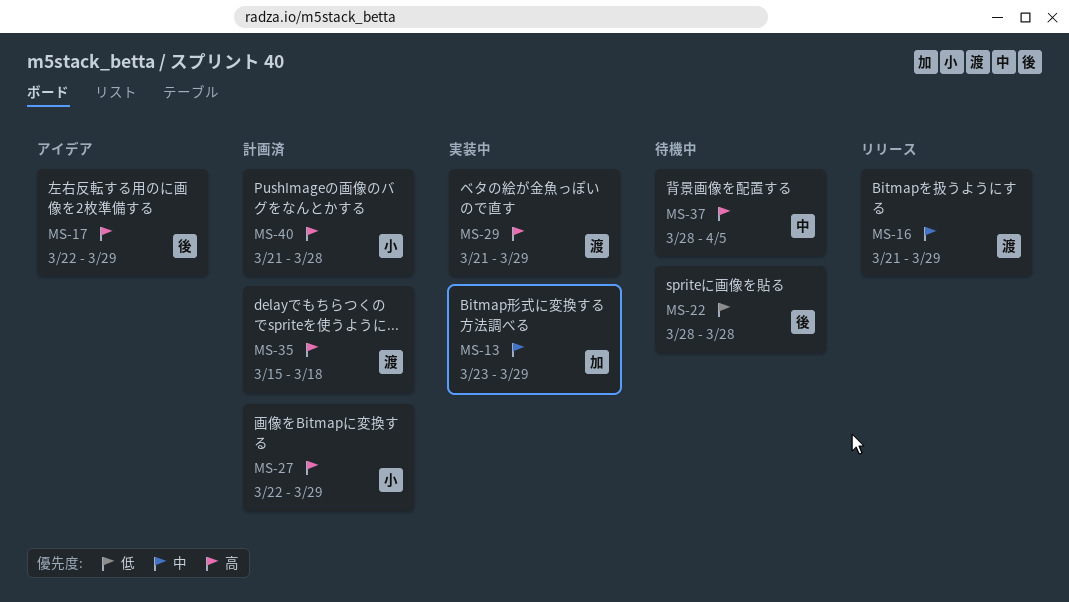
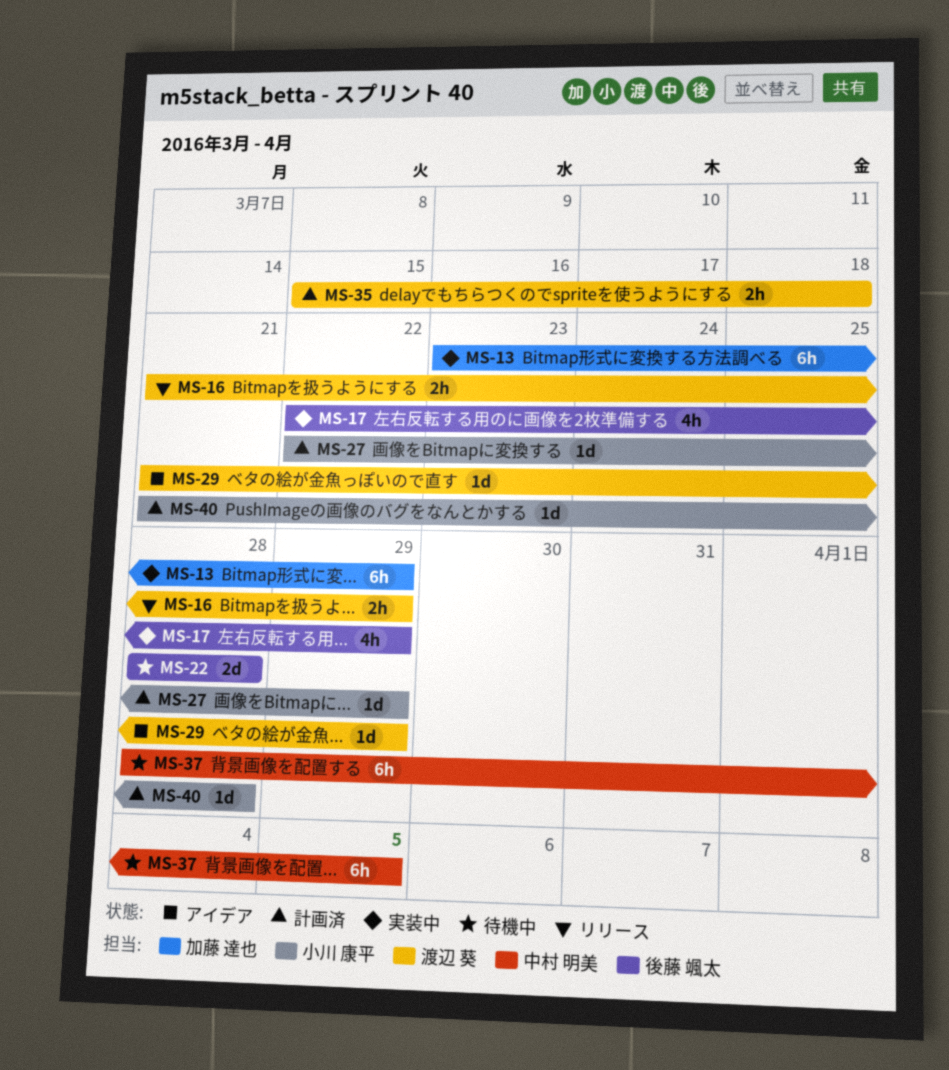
MS-17, status: アイデア -> 実装中
MS-29, status: 実装中 -> アイデア

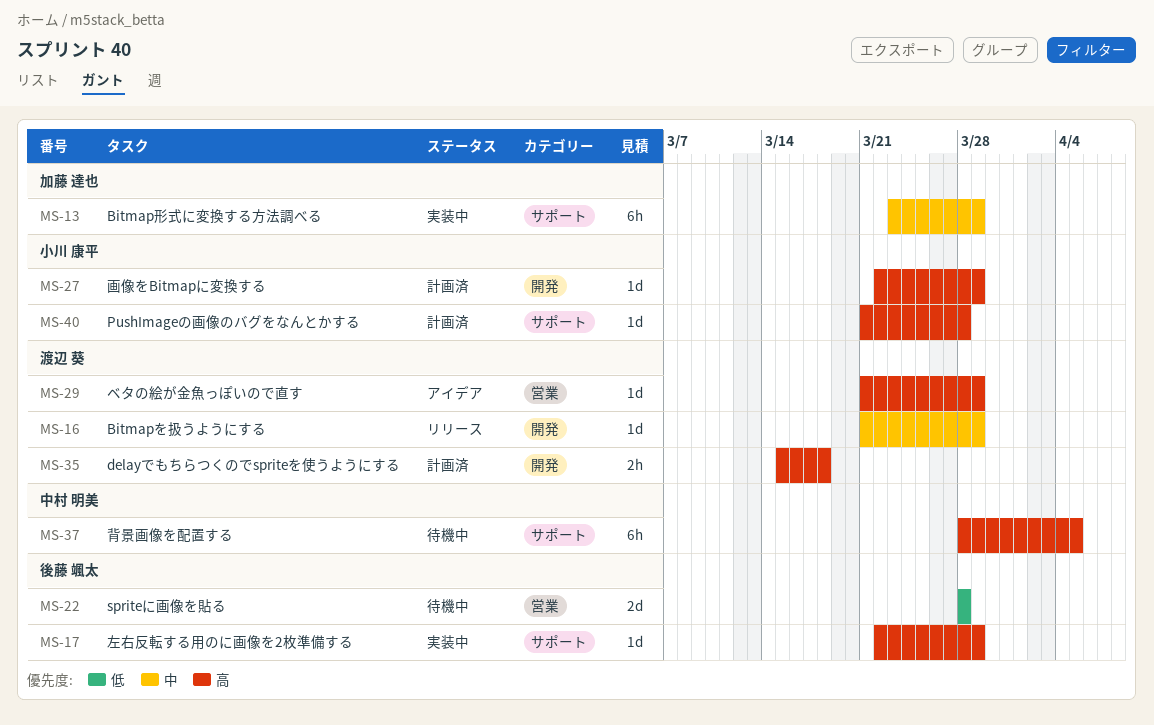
MS-16, estimate: 2h -> 1d
MS-17, estimate: 4h -> 1d

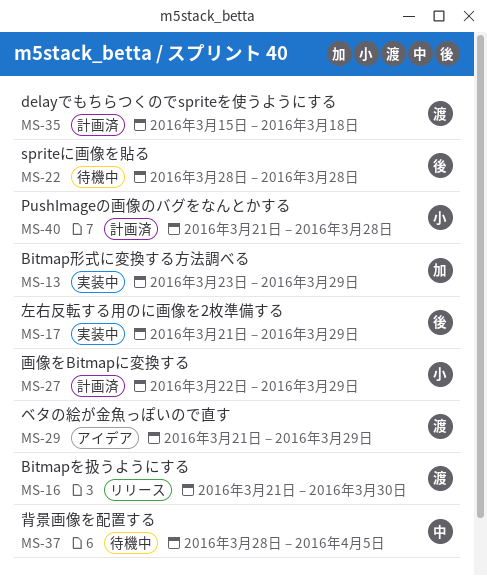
MS-16, due: Mar 29 -> Mar 30
MS-17, start: Mar 22 -> Mar 21

